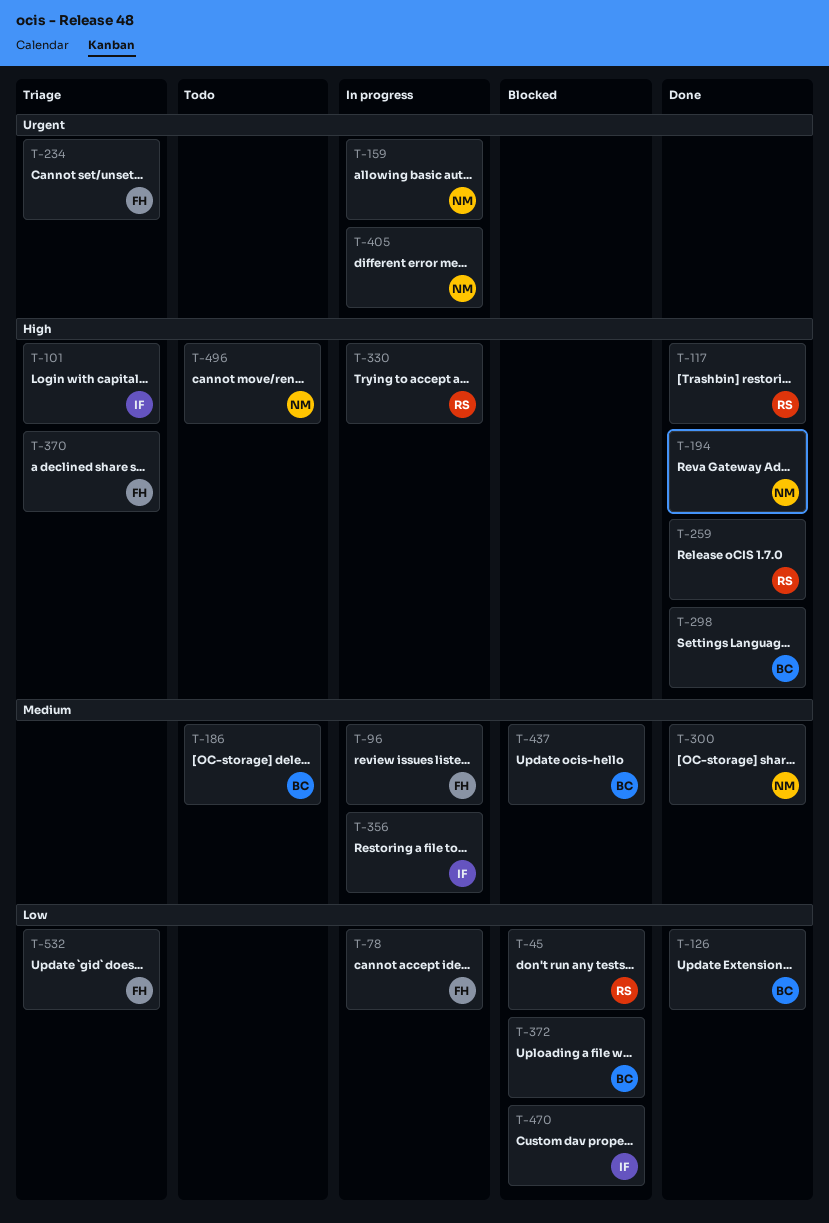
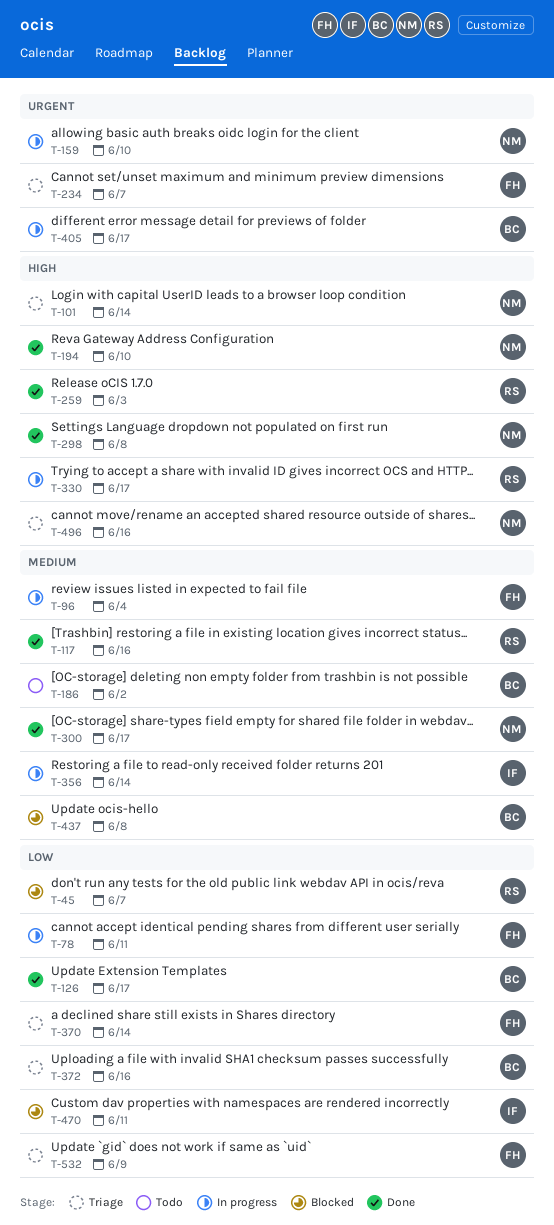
T-101, owner: IF -> NM
T-117, priority: High -> Medium
T-298, owner: BC -> NM
T-370, priority: High -> Low
T-372, status: Blocked -> Triage
T-405, owner: NM -> BC
T-496, status: Todo -> Triage

